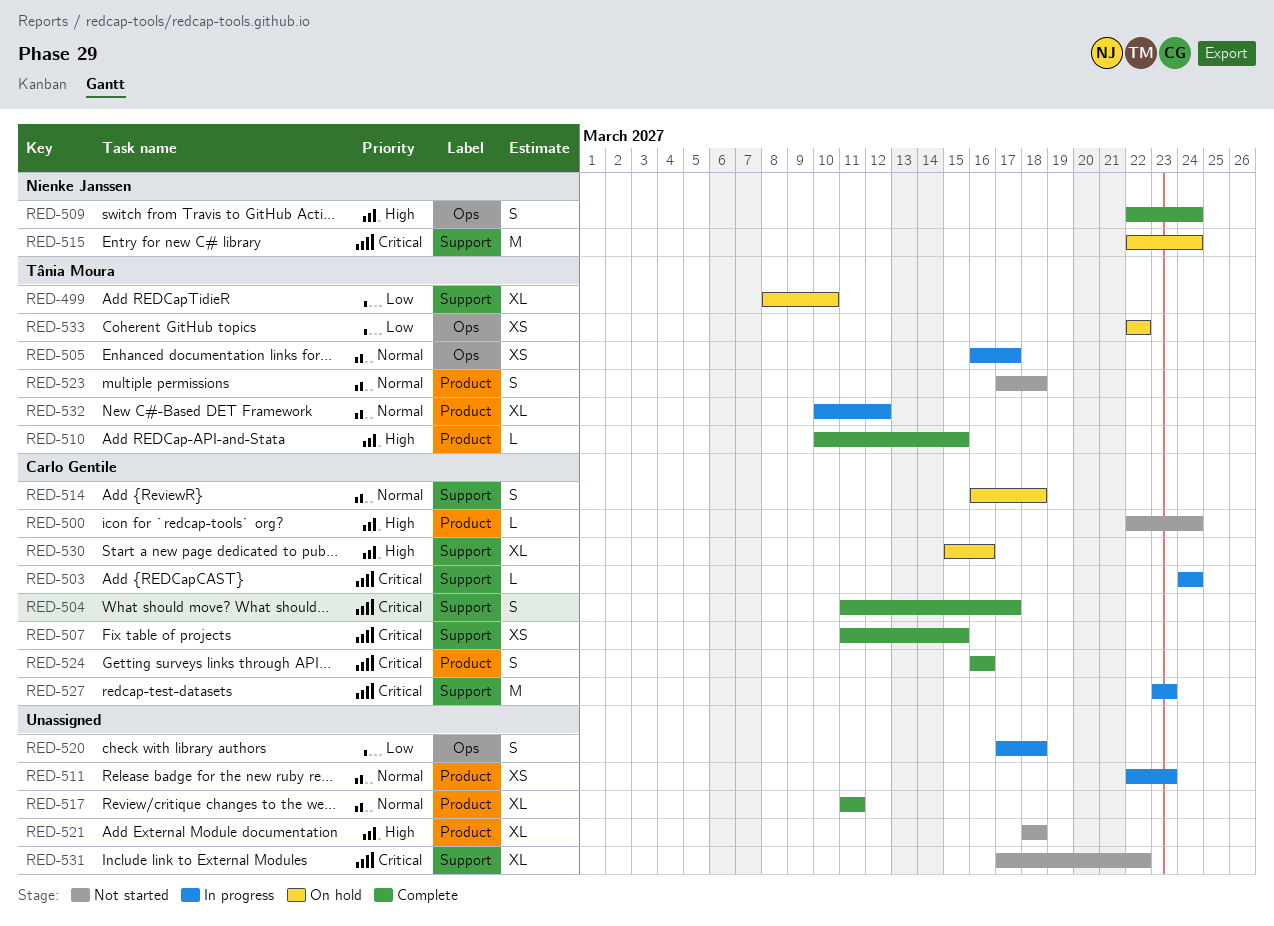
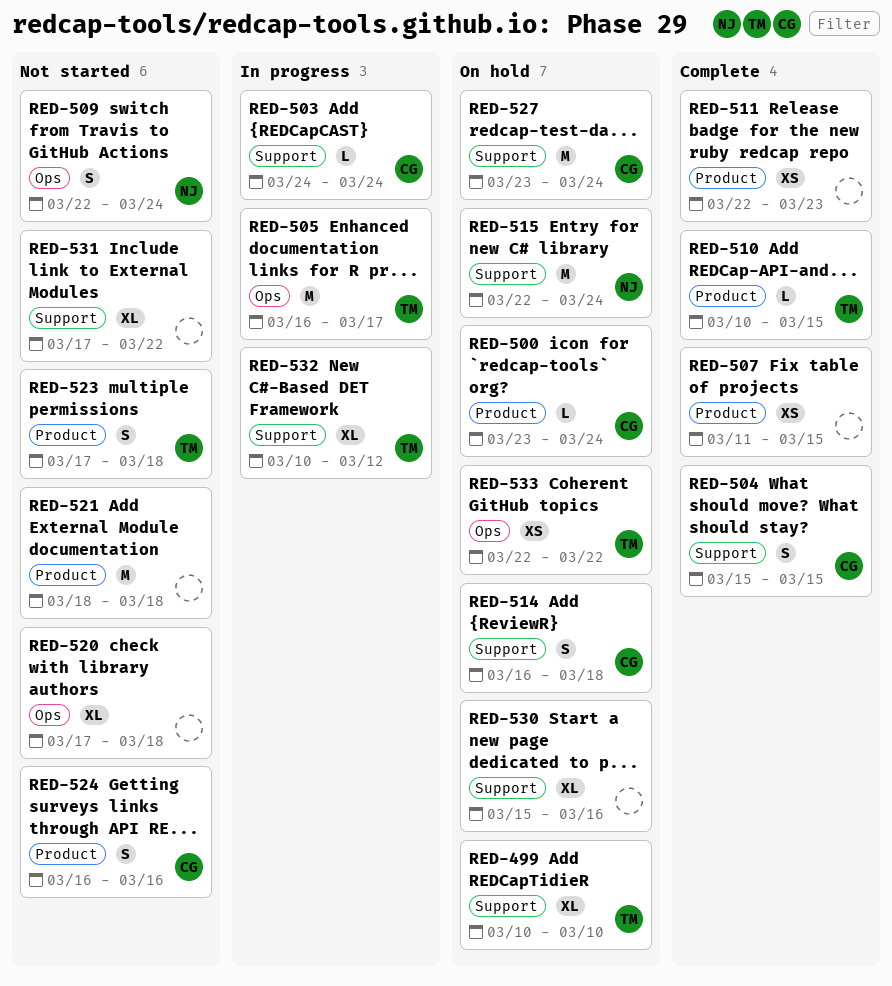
RED-499, start: Mar 8 -> Mar 10
RED-500, status: Not started -> On hold
RED-500, start: Mar 22 -> Mar 23
RED-504, start: Mar 11 -> Mar 15
RED-504, due: Mar 17 -> Mar 15
RED-505, estimate: XS -> M
RED-507, owner: Carlo Gentile -> none
RED-507, label: Support -> Product
RED-509, status: Complete -> Not started
RED-511, status: In progress -> Complete
RED-517: present -> none
RED-520, status: In progress -> Not started
RED-520, estimate: S -> XL
RED-521, estimate: XL -> M
RED-524, status: Complete -> Not started
RED-527, status: In progress -> On hold
RED-527, due: Mar 23 -> Mar 24
RED-530, owner: Carlo Gentile -> none
RED-532, label: Product -> Support

